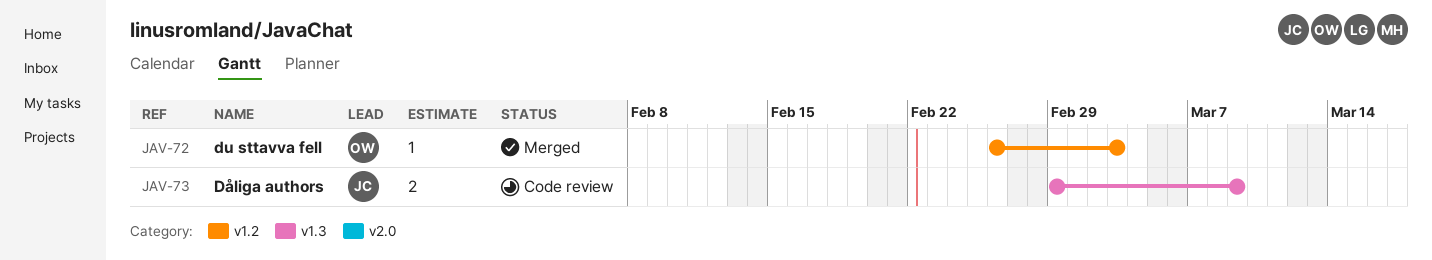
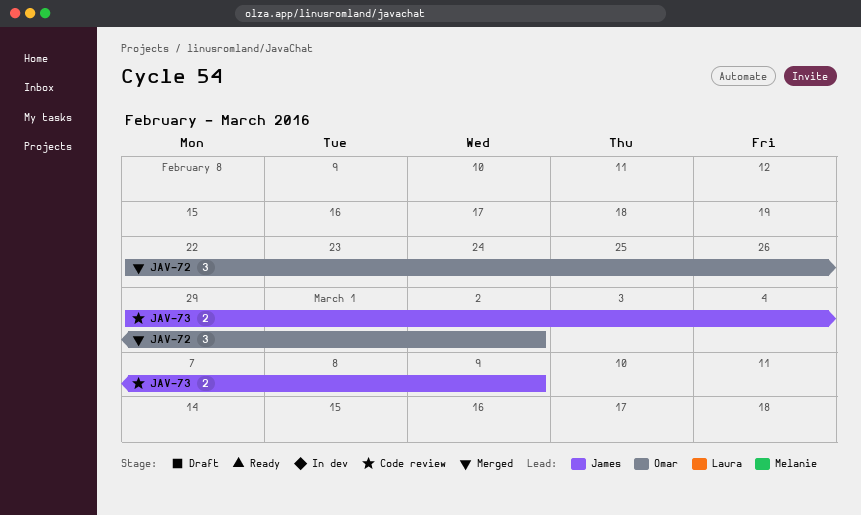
JAV-72, estimate: 1 -> 3
JAV-72, start: Feb 26 -> Feb 22
JAV-72, due: Mar 3 -> Mar 2

